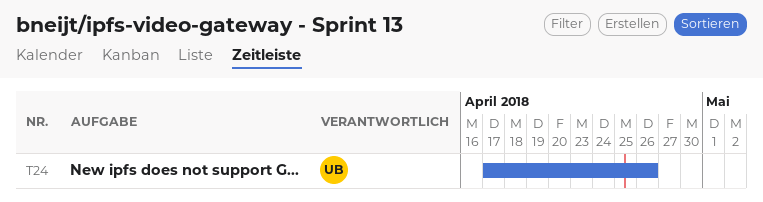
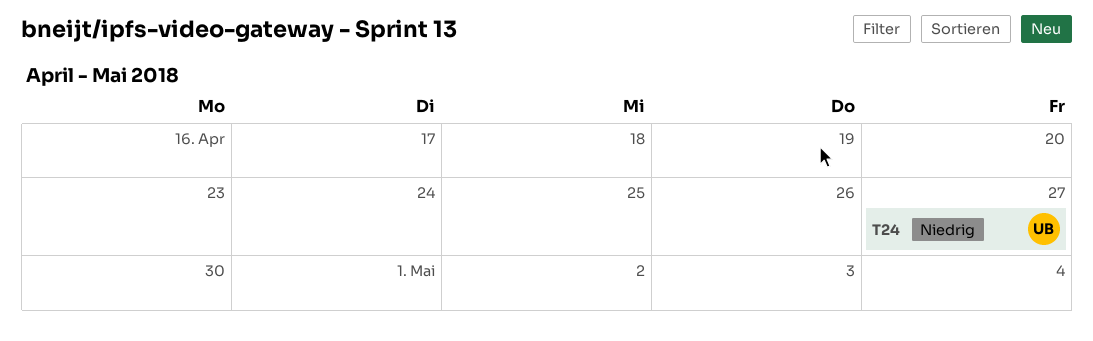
T24, due: Apr 26 -> Apr 27

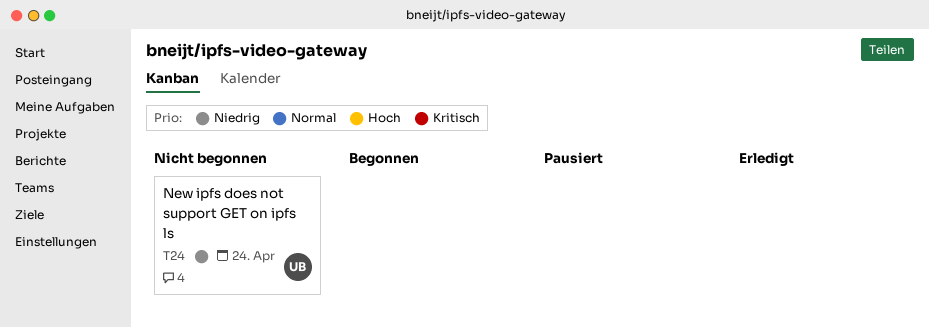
T24, due: Apr 27 -> Apr 24

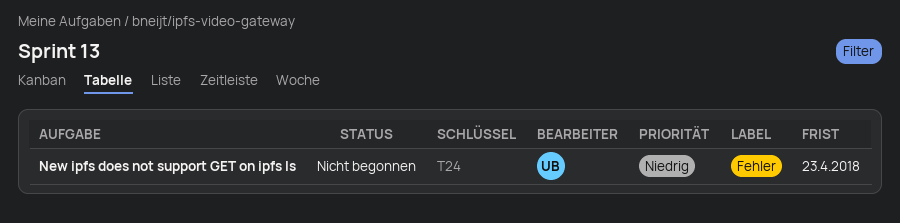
T24, due: Apr 24 -> Apr 23

